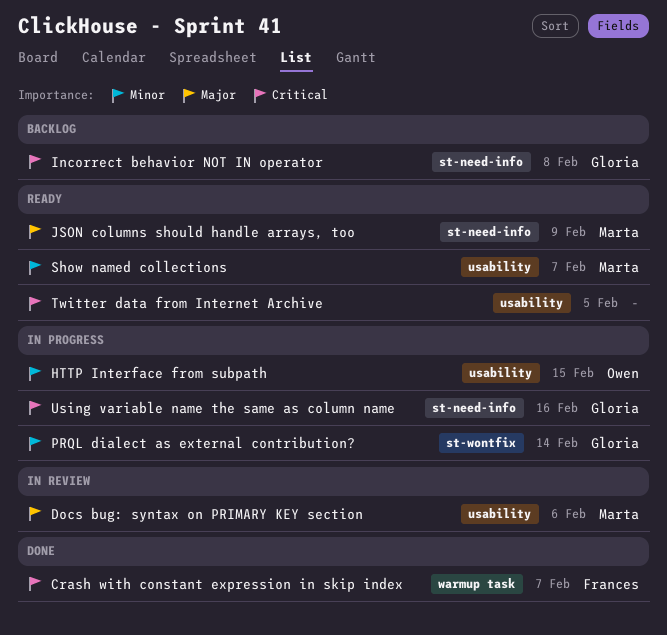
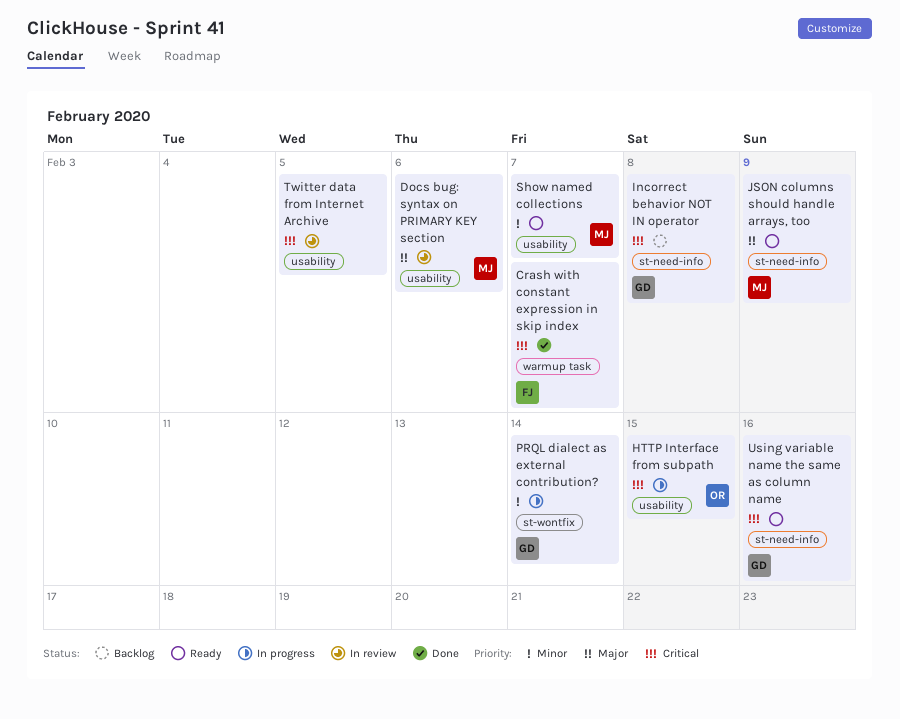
HTTP Interface from subpath, priority: Minor -> Critical
Twitter data from Internet Archive, status: Ready -> In review
Using variable name the same as column name, status: In progress -> Ready

